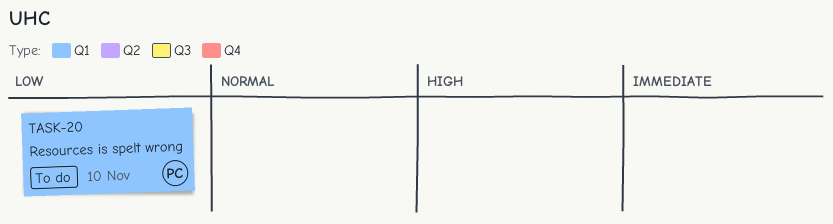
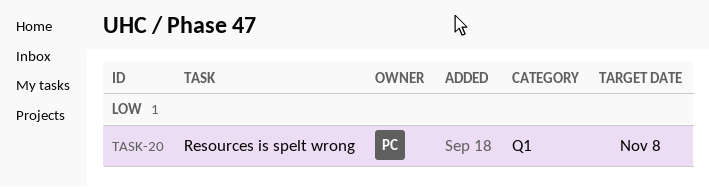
TASK-20, due: Nov 10 -> Nov 8

